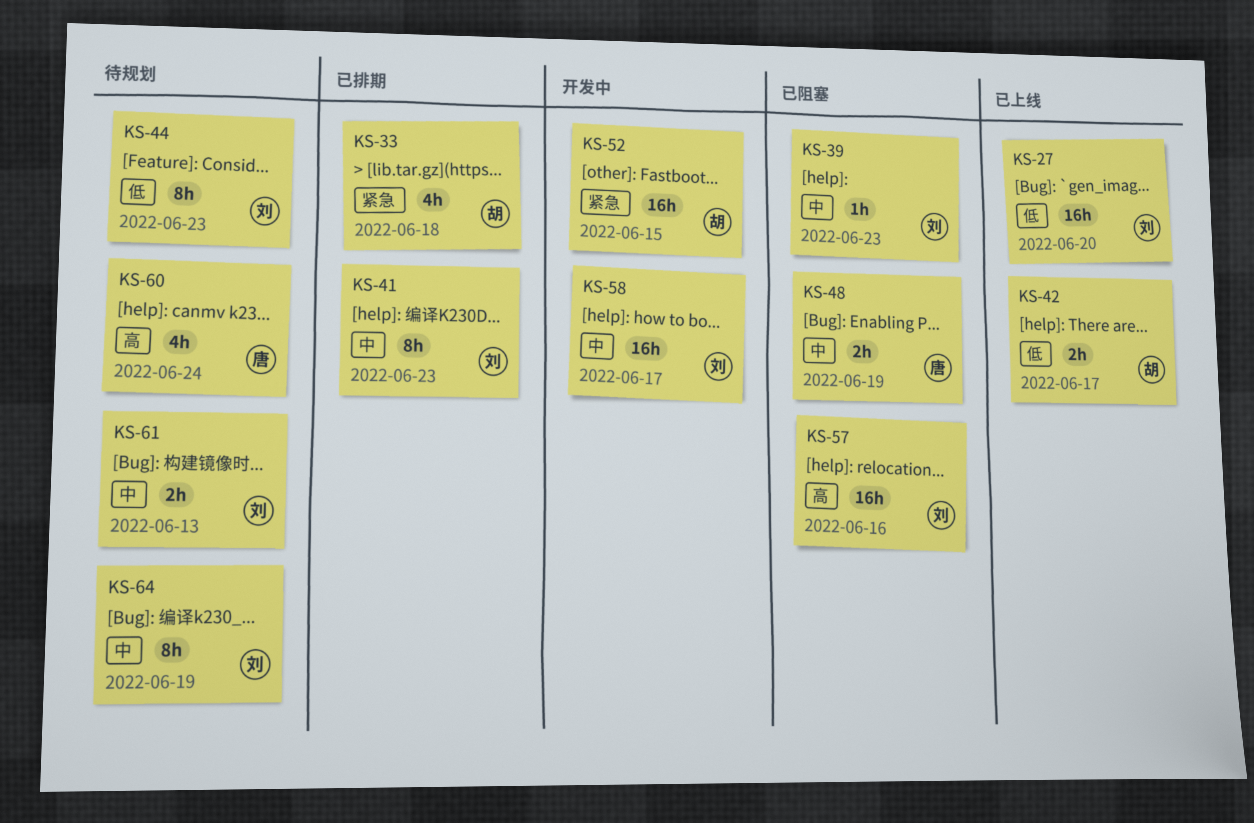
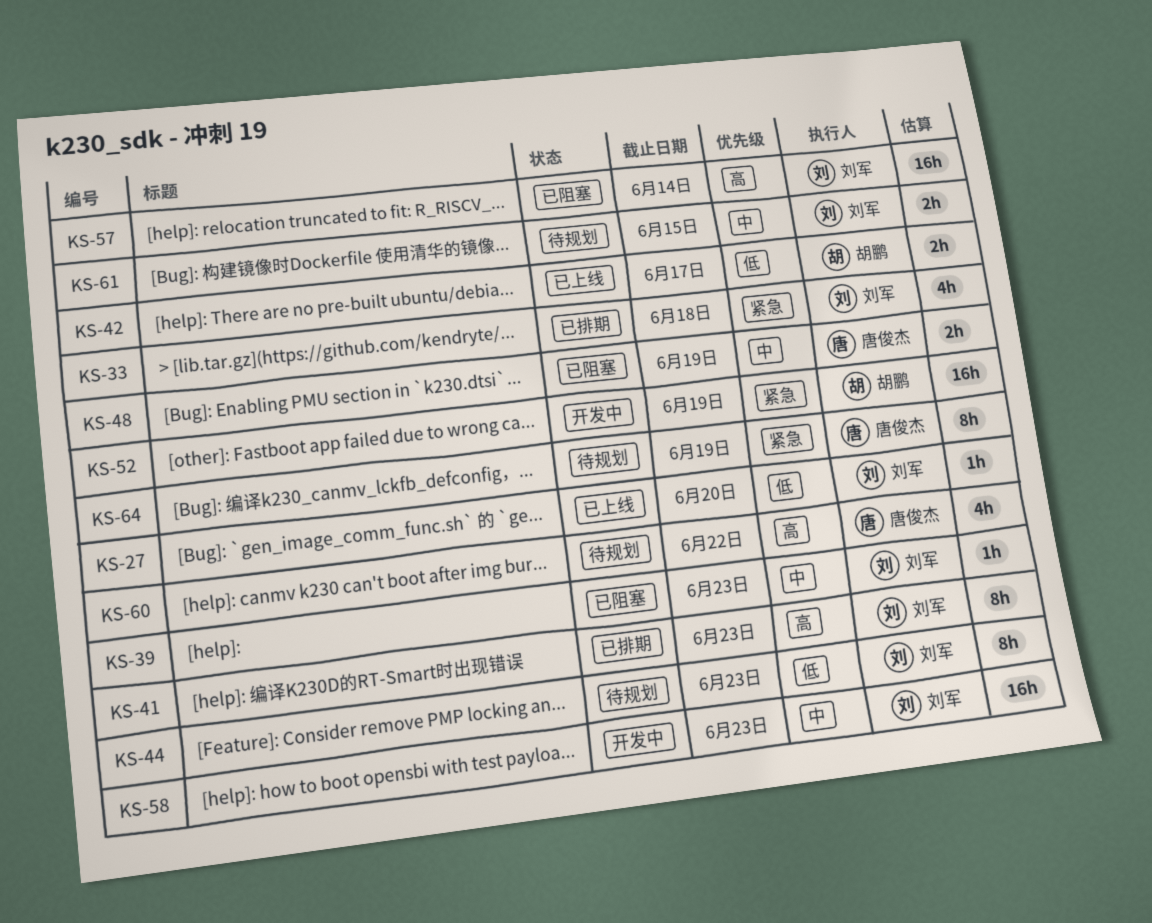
KS-27, estimate: 16h -> 1h
KS-33, owner: 胡鹏 -> 刘军
KS-41, priority: 中 -> 高
KS-52, due: Jun 15 -> Jun 19
KS-57, due: Jun 16 -> Jun 14
KS-58, due: Jun 17 -> Jun 23
KS-60, due: Jun 24 -> Jun 22
KS-61, due: Jun 13 -> Jun 15
KS-64, owner: 刘军 -> 唐俊杰
KS-64, priority: 中 -> 紧急

